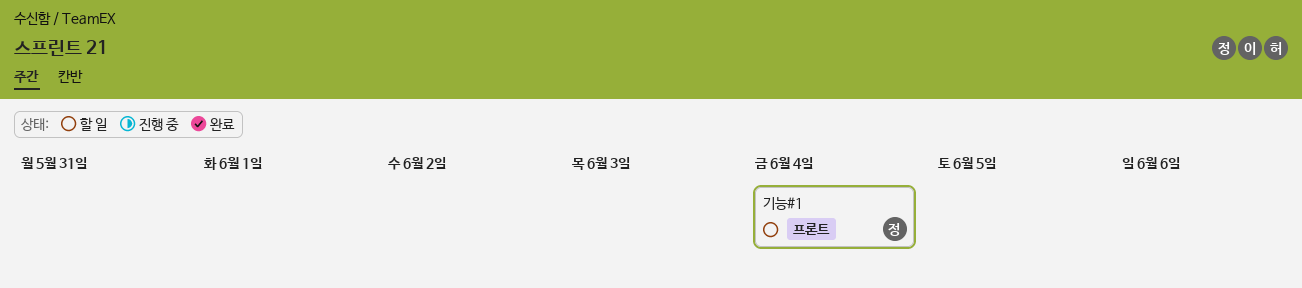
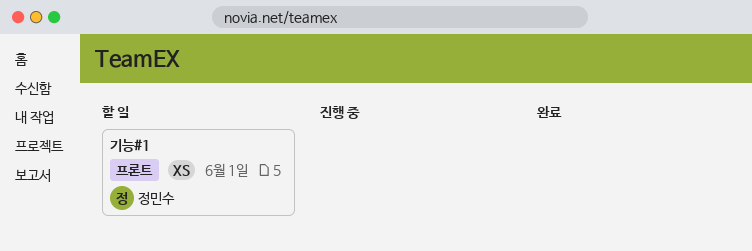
기능#1, due: Jun 4 -> Jun 1

